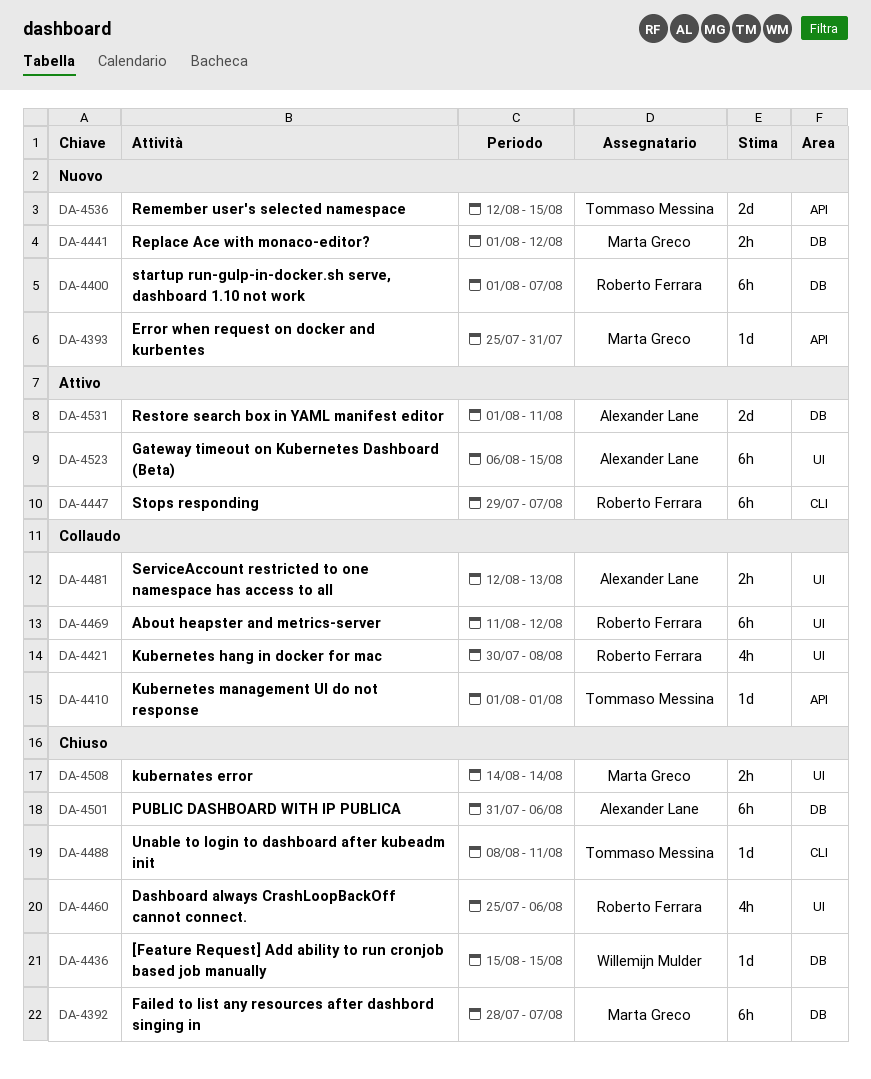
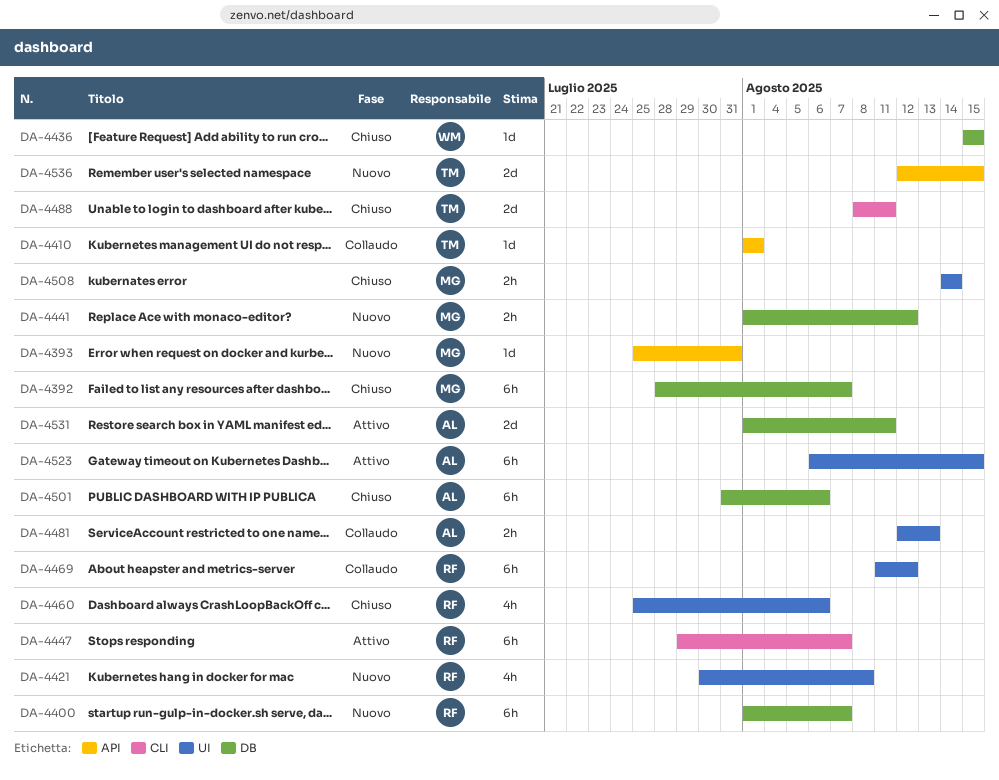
DA-4421, status: Collaudo -> Nuovo
DA-4488, estimate: 1d -> 2d

